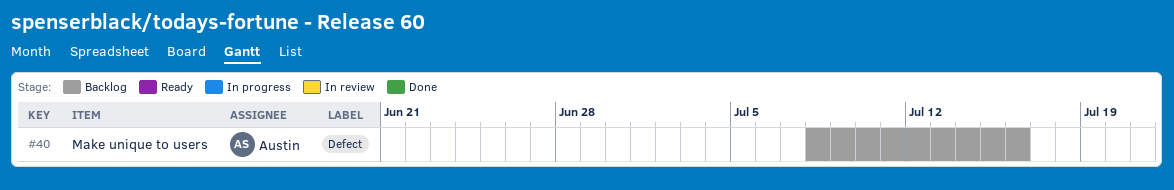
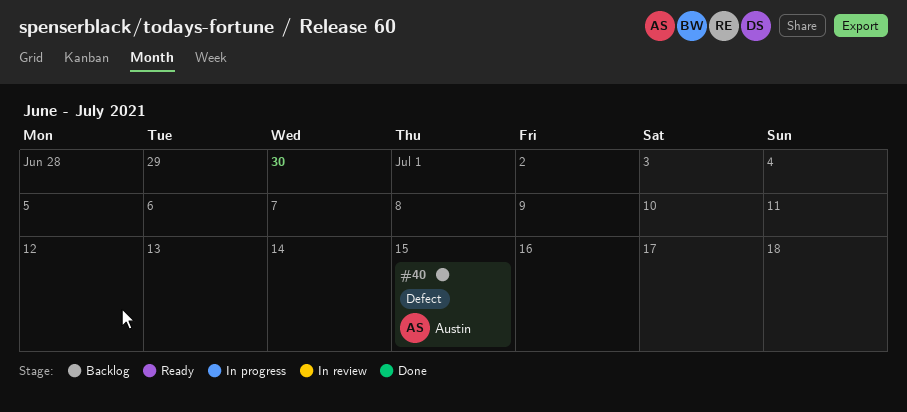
#40, due: Jul 16 -> Jul 15

